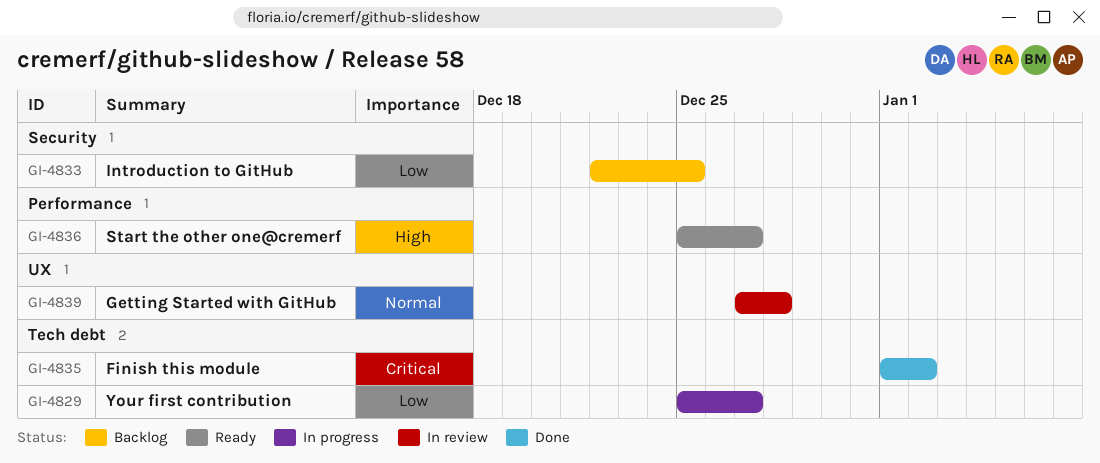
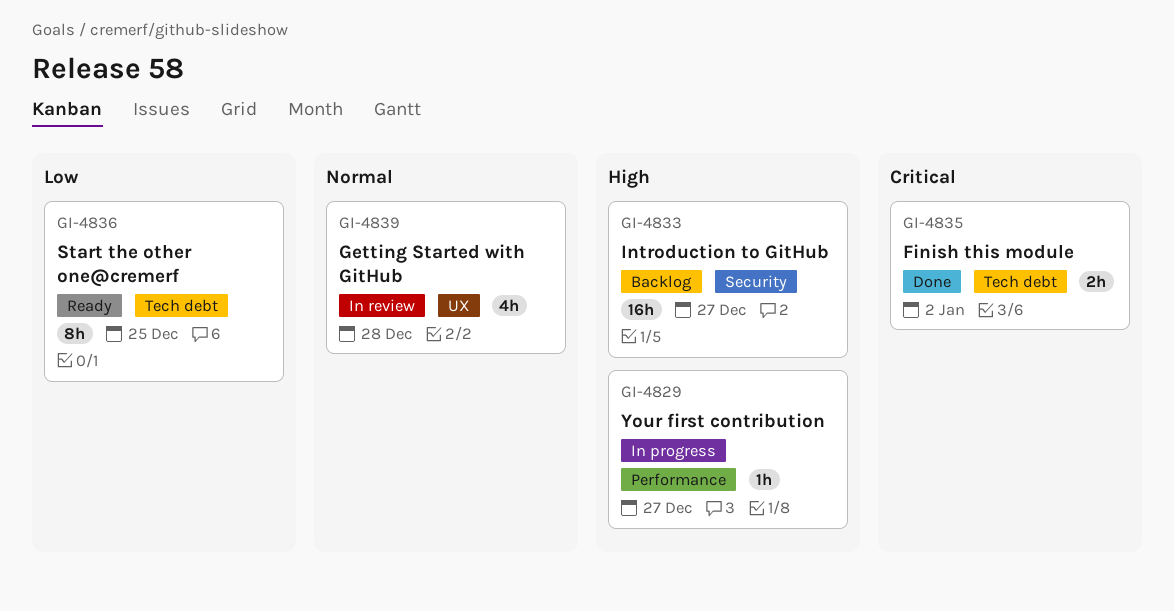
GI-4829, priority: Low -> High
GI-4829, label: Tech debt -> Performance
GI-4833, priority: Low -> High
GI-4833, due: Dec 25 -> Dec 27
GI-4836, priority: High -> Low
GI-4836, label: Performance -> Tech debt
GI-4836, due: Dec 27 -> Dec 25

